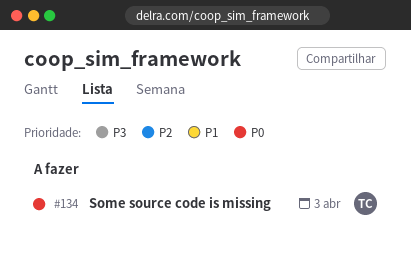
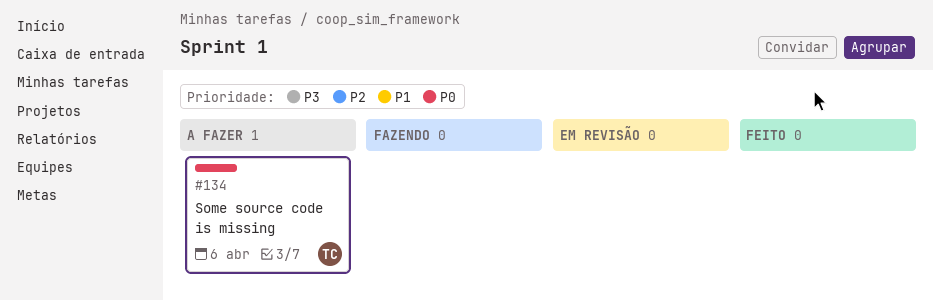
#134, due: Apr 3 -> Apr 6

